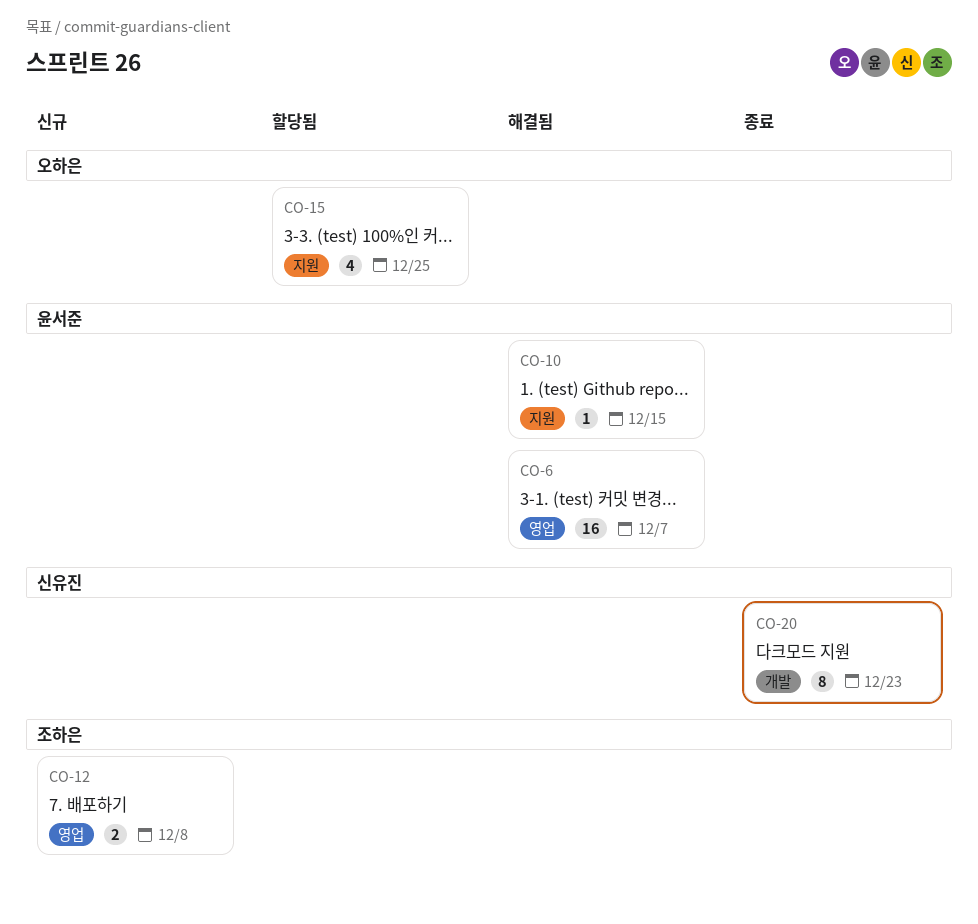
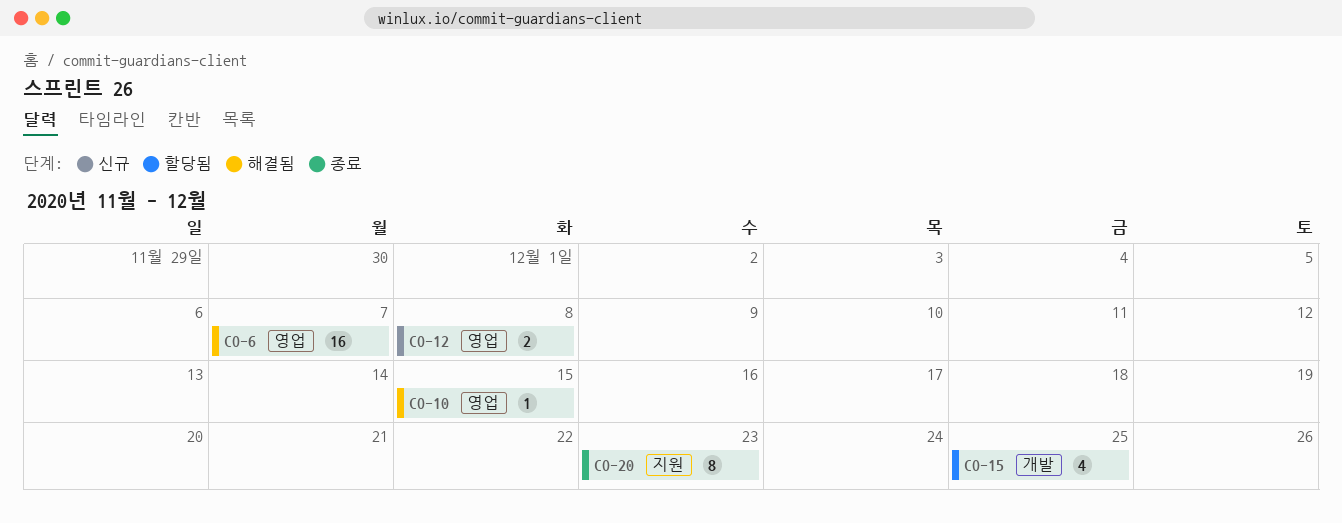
CO-10, label: 지원 -> 영업
CO-15, label: 지원 -> 개발
CO-20, label: 개발 -> 지원

